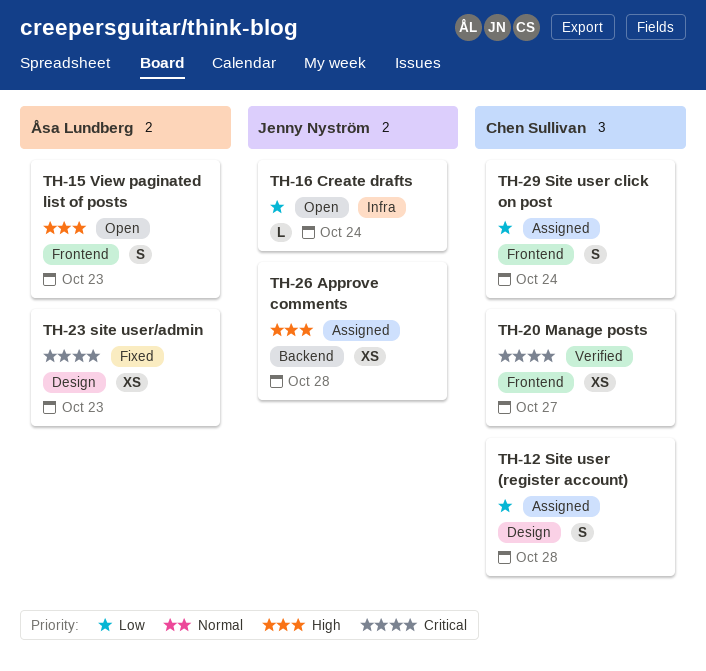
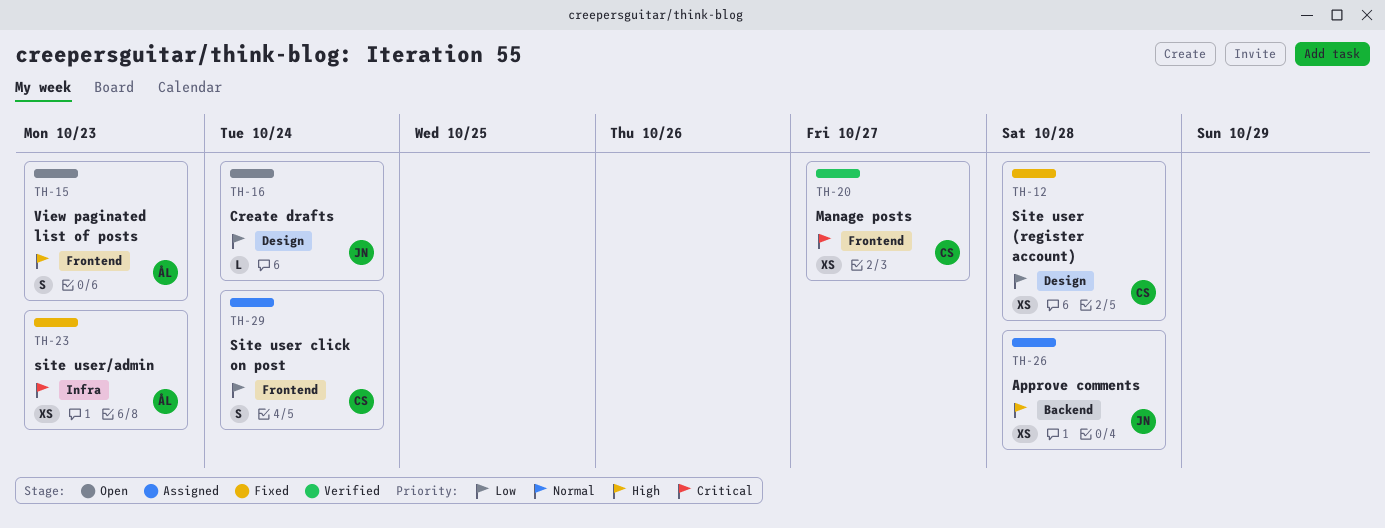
TH-12, status: Assigned -> Fixed
TH-12, estimate: S -> XS
TH-16, label: Infra -> Design
TH-23, label: Design -> Infra

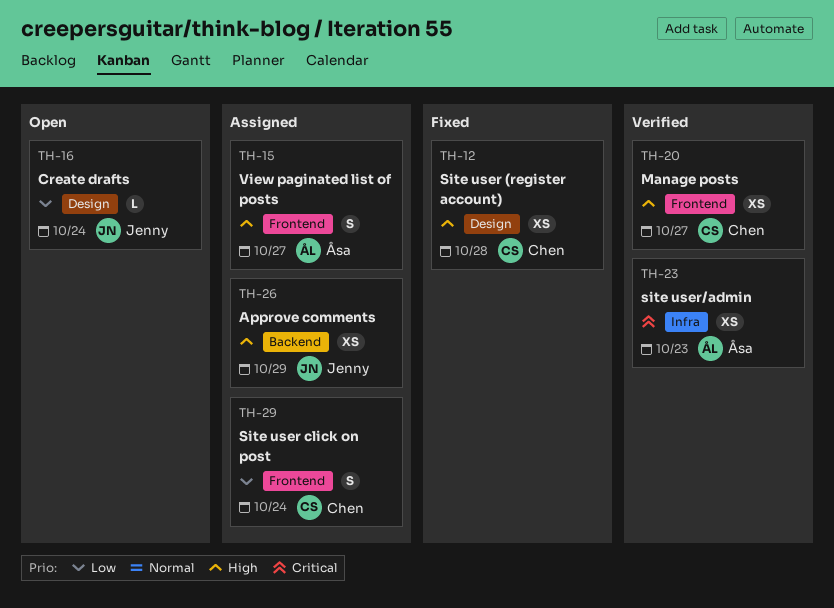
TH-12, priority: Low -> High
TH-15, status: Open -> Assigned
TH-15, due: Oct 23 -> Oct 27
TH-20, priority: Critical -> High
TH-23, status: Fixed -> Verified
TH-26, due: Oct 28 -> Oct 29

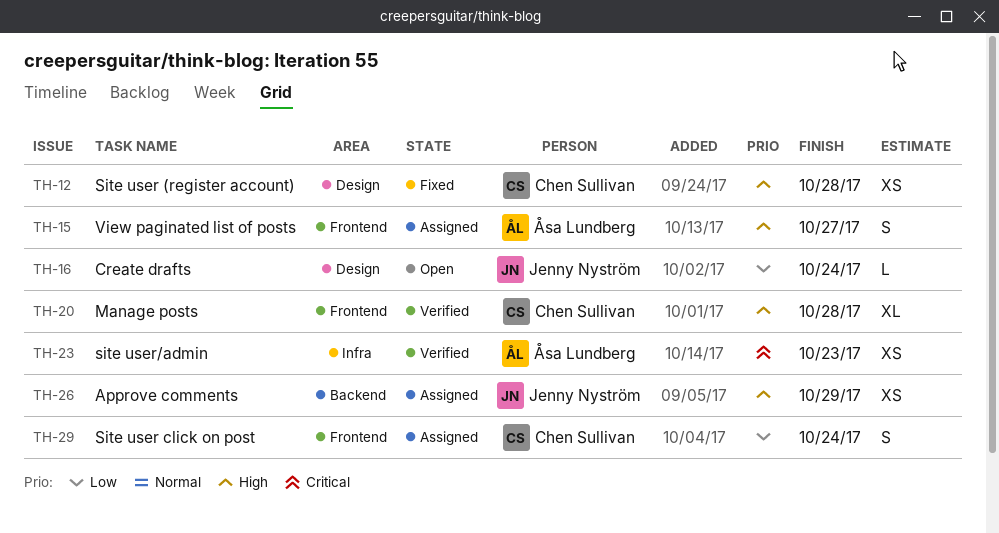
TH-20, estimate: XS -> XL
TH-20, due: Oct 27 -> Oct 28

